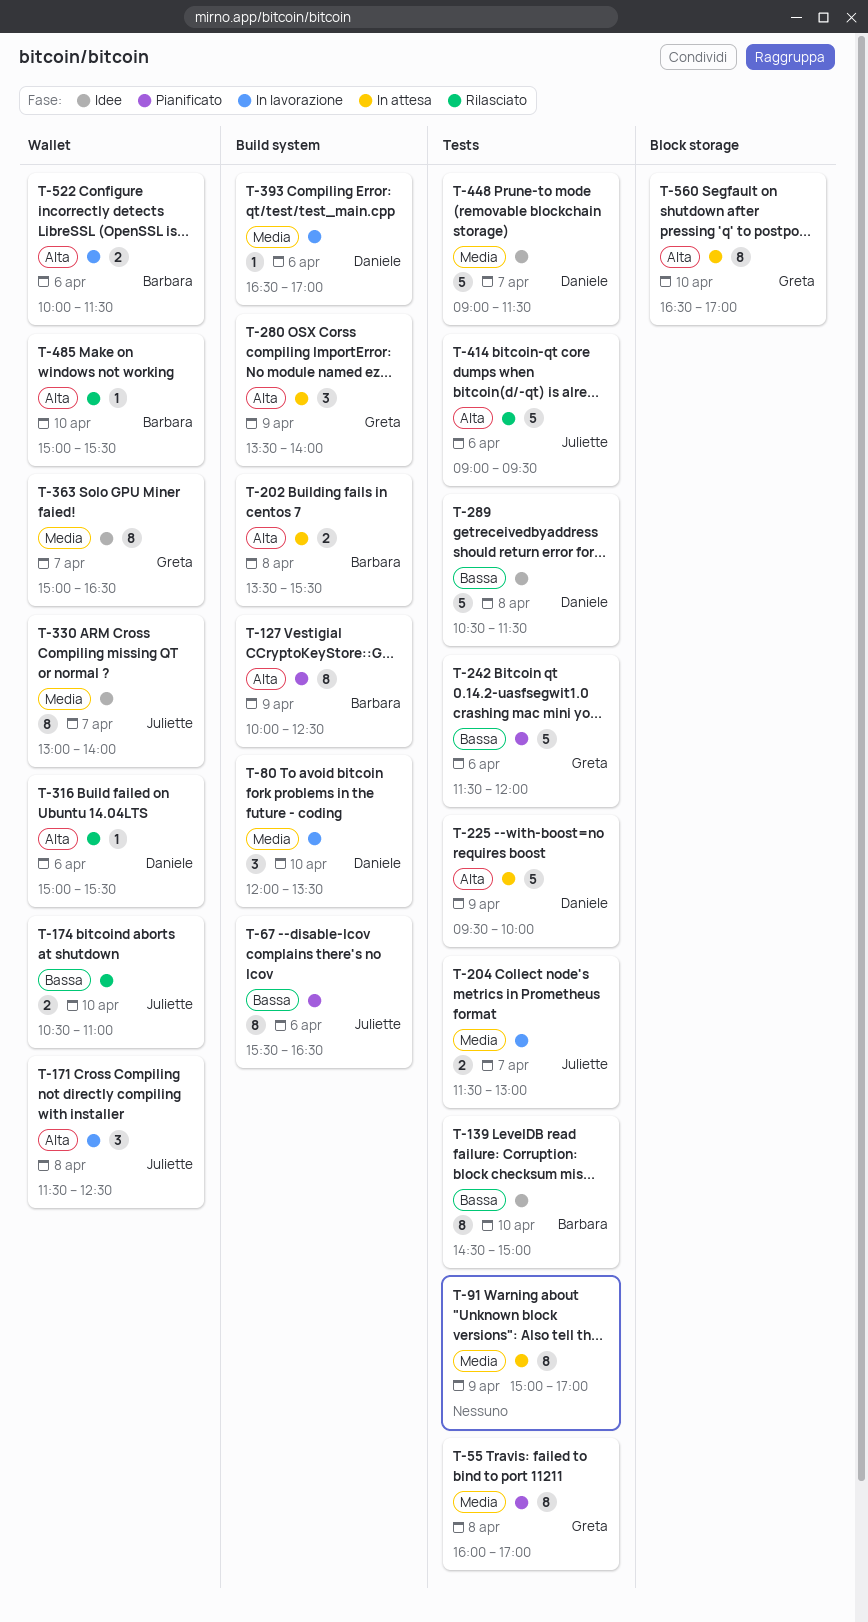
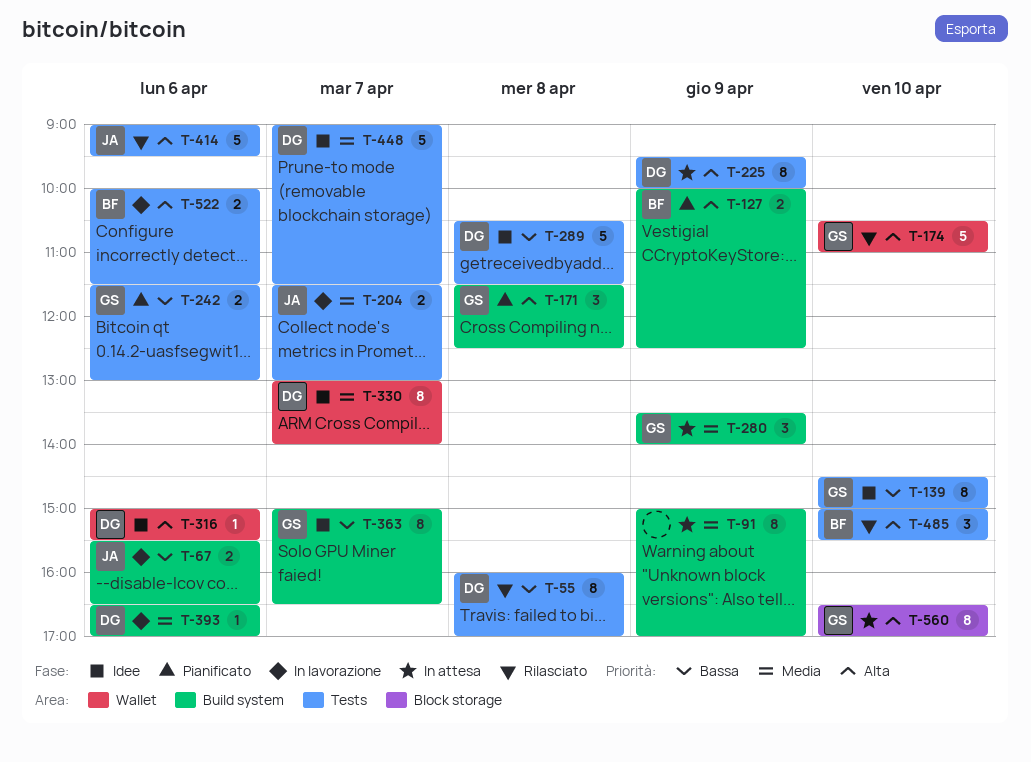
T-55, status: Pianificato -> Rilasciato
T-55, owner: Greta -> Daniele
T-55, priority: Media -> Bassa
T-67, status: Pianificato -> In lavorazione
T-67, estimate: 8 -> 2
T-80: present -> none
T-91, label: Tests -> Build system
T-127, estimate: 8 -> 2
T-139, owner: Barbara -> Greta
T-171, status: In lavorazione -> Pianificato
T-171, owner: Juliette -> Greta
T-171, label: Wallet -> Build system
T-174, owner: Juliette -> Greta
T-174, priority: Bassa -> Alta
T-174, estimate: 2 -> 5
T-202: present -> none
T-225, estimate: 5 -> 8
T-242, estimate: 5 -> 2
T-242, ends: 12:00 -> 13:00
T-280, priority: Alta -> Media
T-316, status: Rilasciato -> Idee
T-330, owner: Juliette -> Daniele
T-363, priority: Media -> Bassa
T-363, label: Wallet -> Build system
T-485, label: Wallet -> Tests
T-485, estimate: 1 -> 3
T-522, label: Wallet -> Tests

